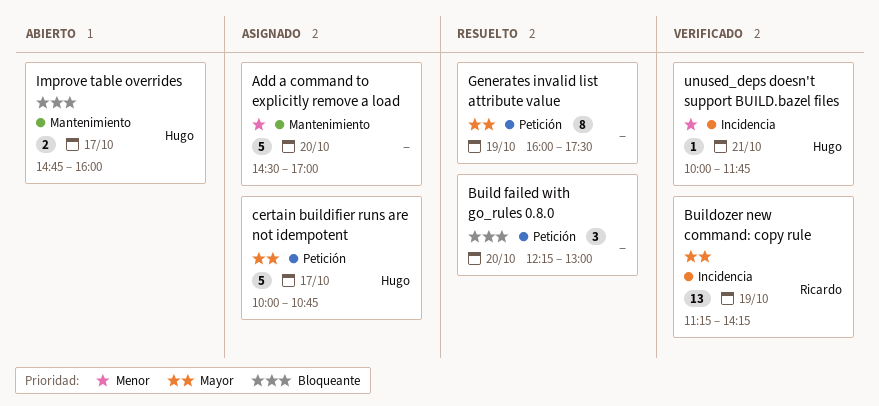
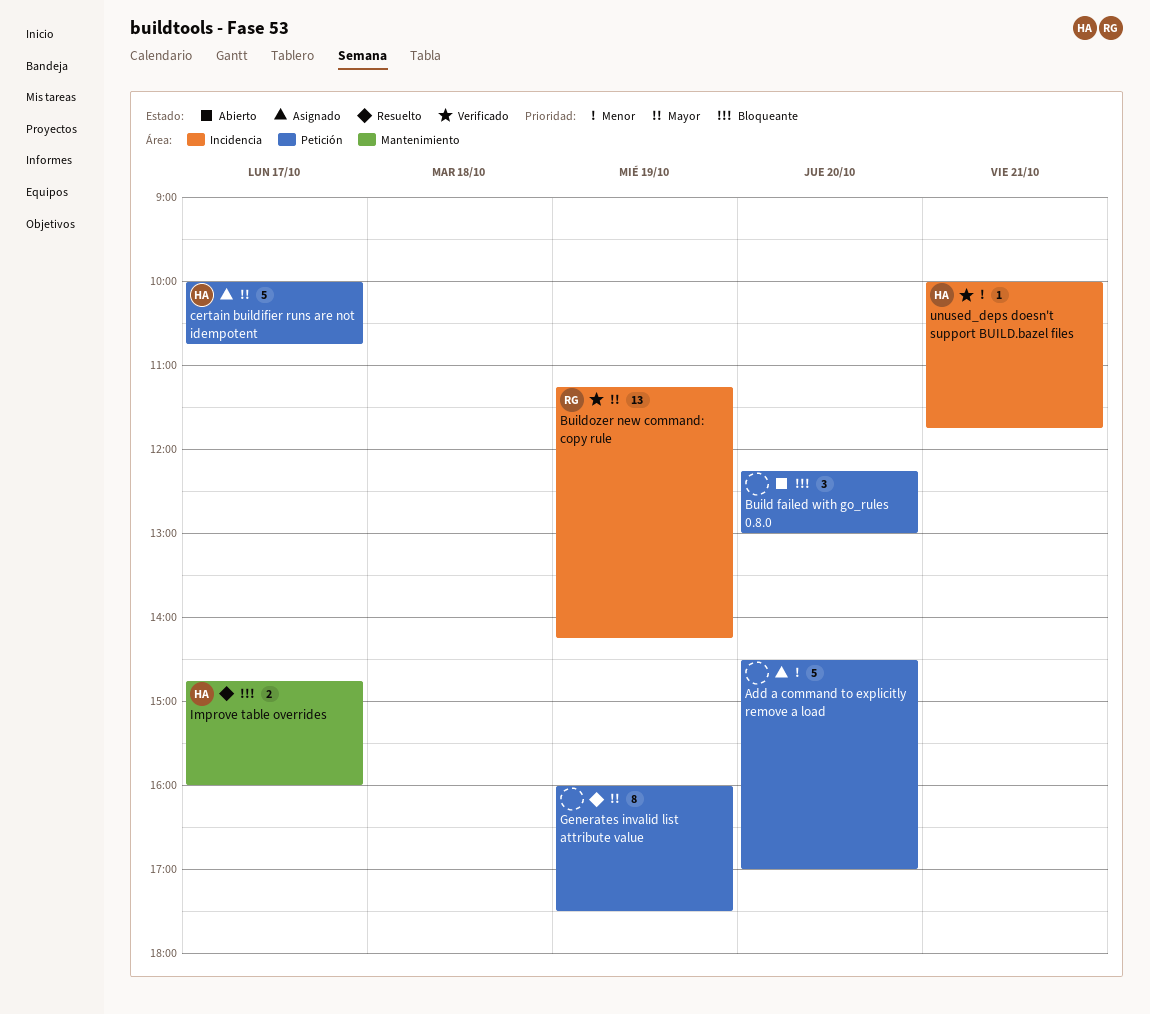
Add a command to explicitly remove a load, label: Mantenimiento -> Petición
Build failed with go_rules 0.8.0, status: Resuelto -> Abierto
Improve table overrides, status: Abierto -> Resuelto

